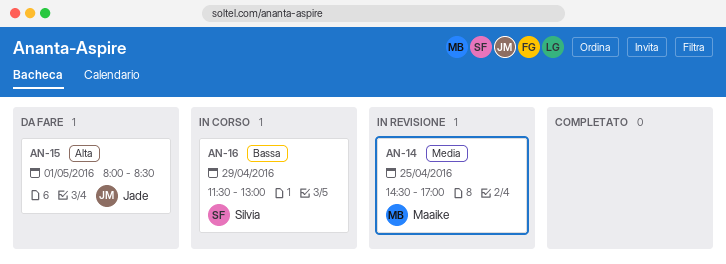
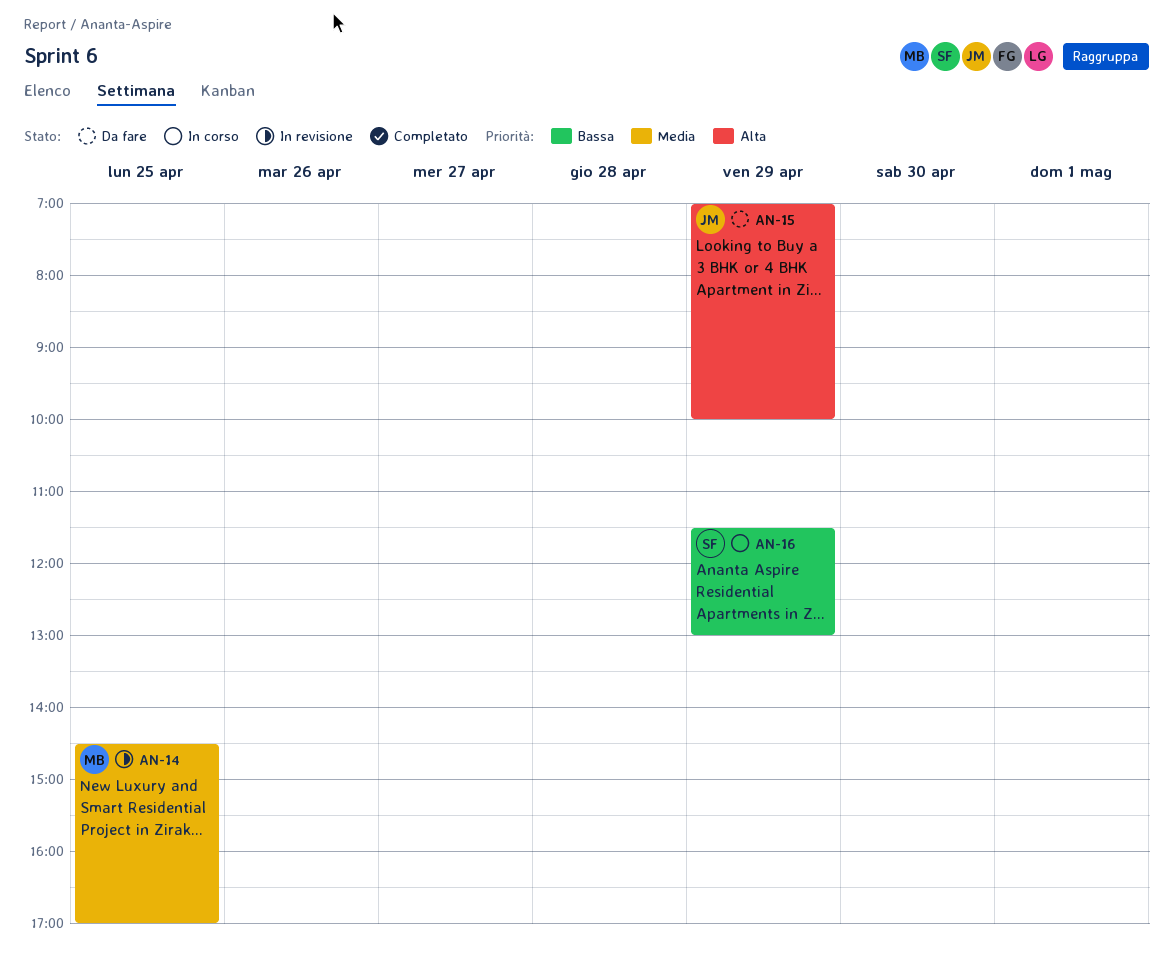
AN-15, day: May 1 -> Apr 29
AN-15, begins: 08:00 -> 07:00
AN-15, ends: 08:30 -> 10:00

